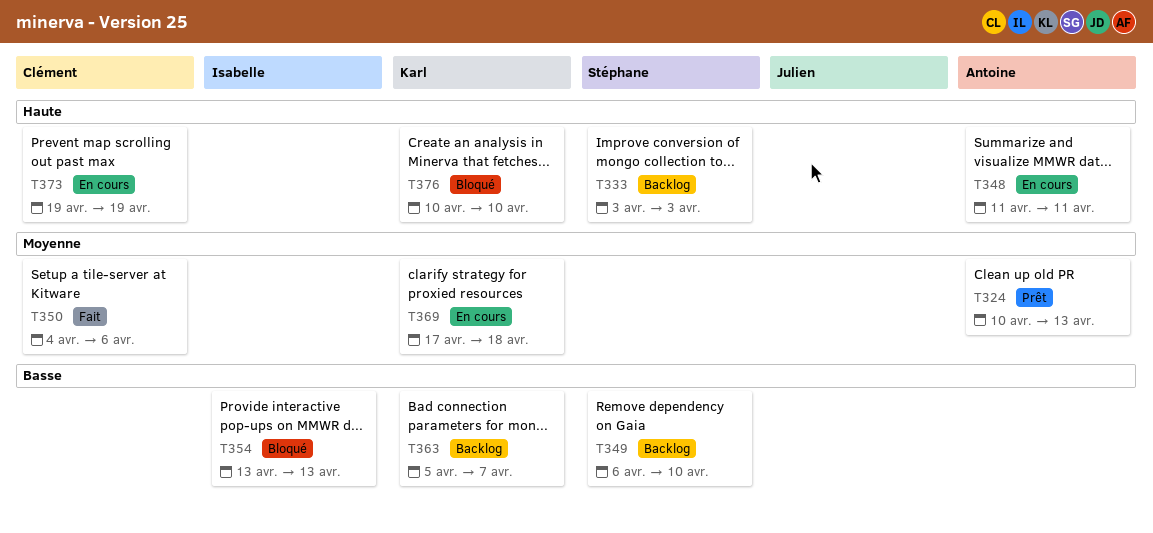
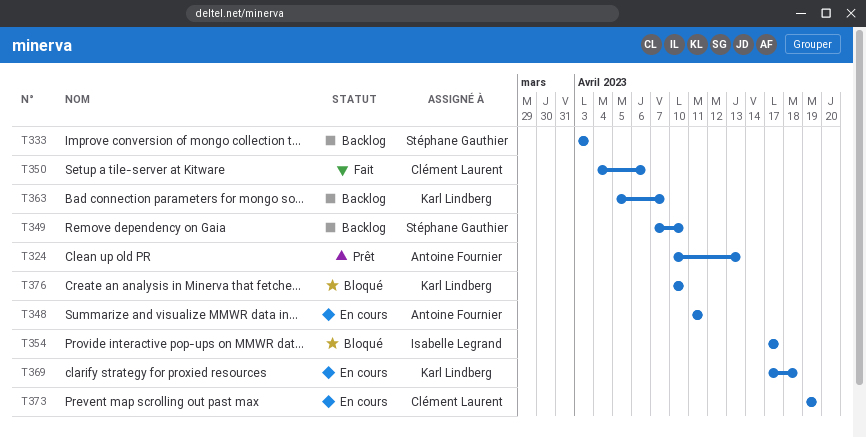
T349, start: Apr 6 -> Apr 7
T354, start: Apr 13 -> Apr 17
T354, due: Apr 13 -> Apr 17

